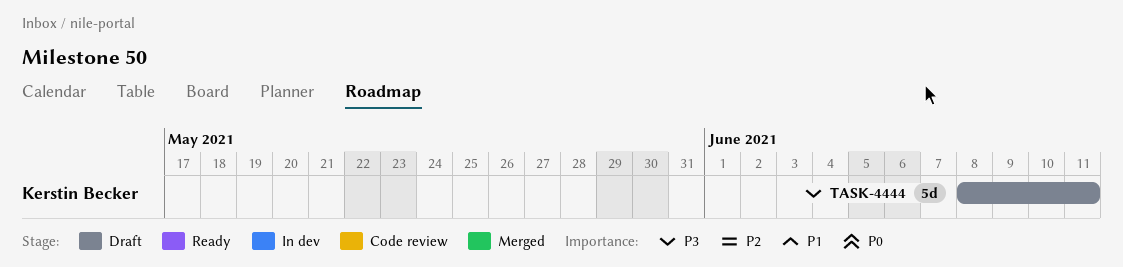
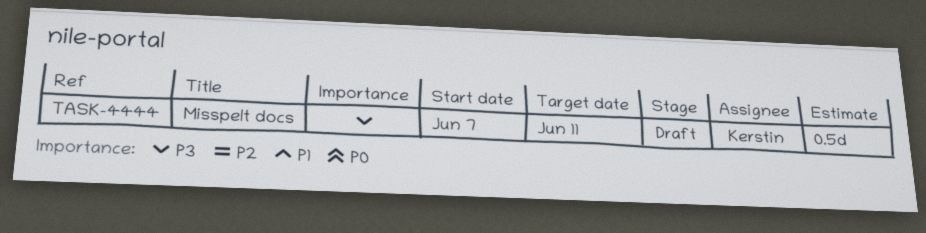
TASK-4444, estimate: 5d -> 0.5d
TASK-4444, start: Jun 8 -> Jun 7

